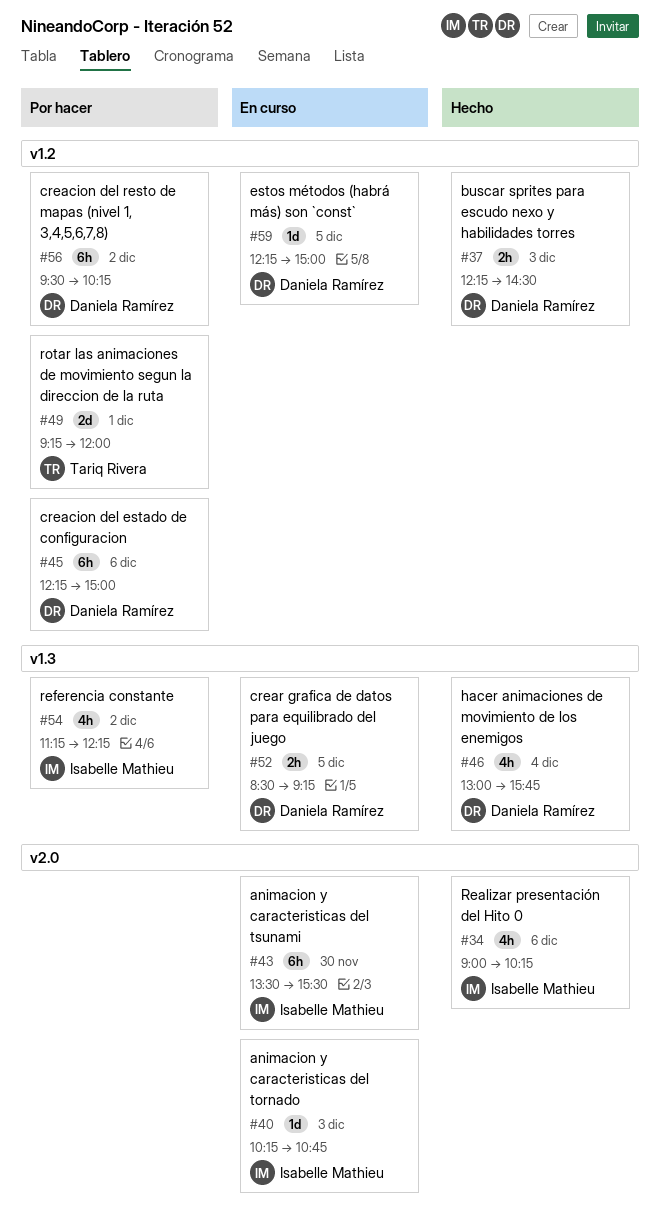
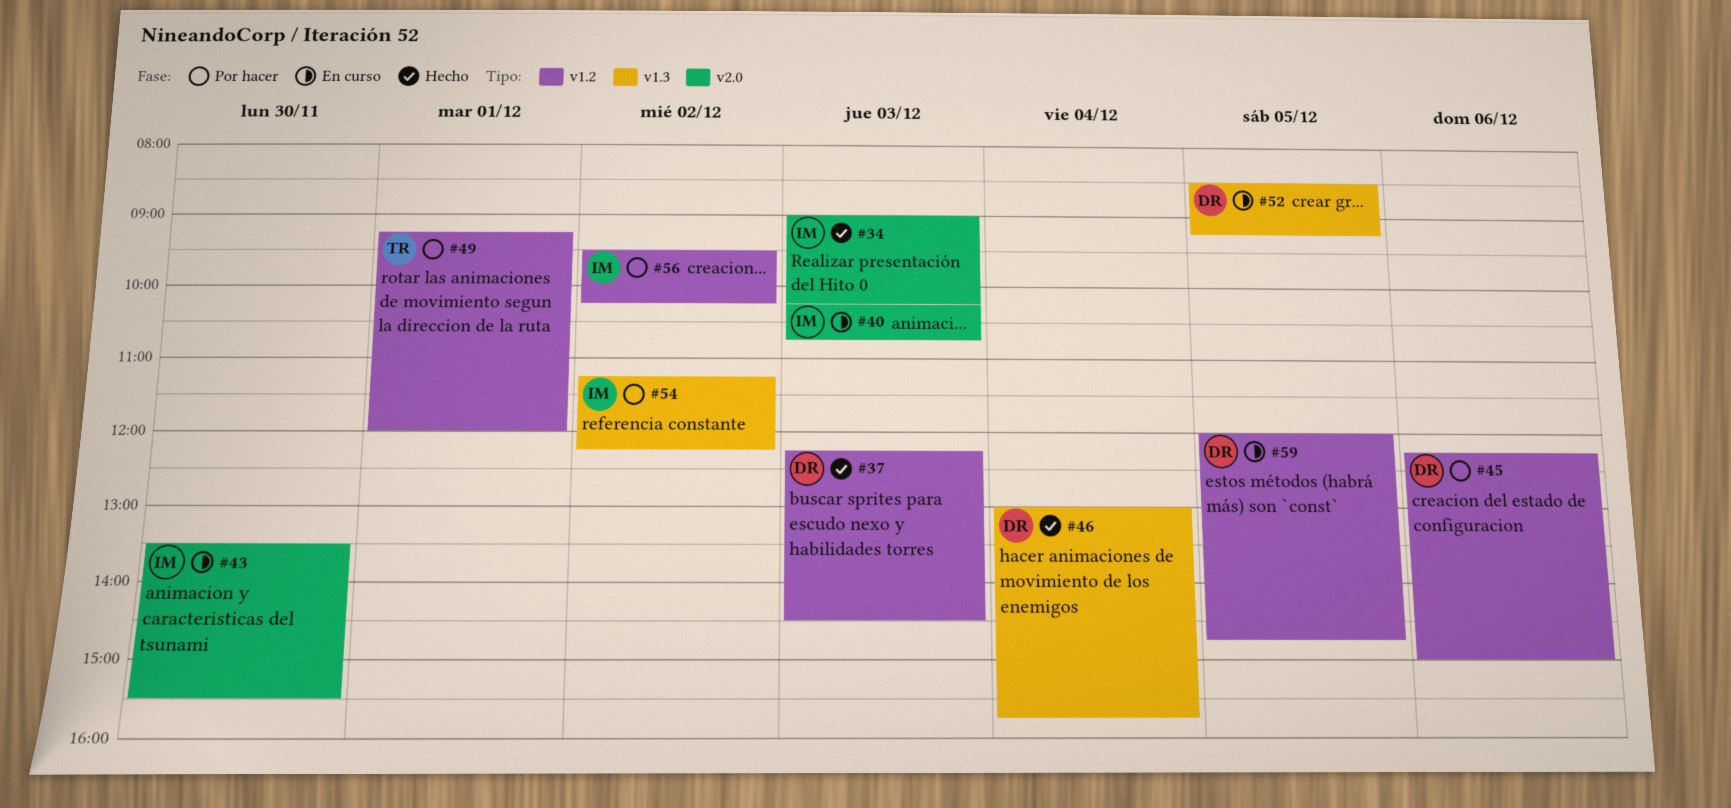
#34, day: Dec 6 -> Dec 3
#56, owner: Daniela Ramírez -> Isabelle Mathieu
#59, begins: 12:15 -> 12:00
#59, ends: 15:00 -> 14:45

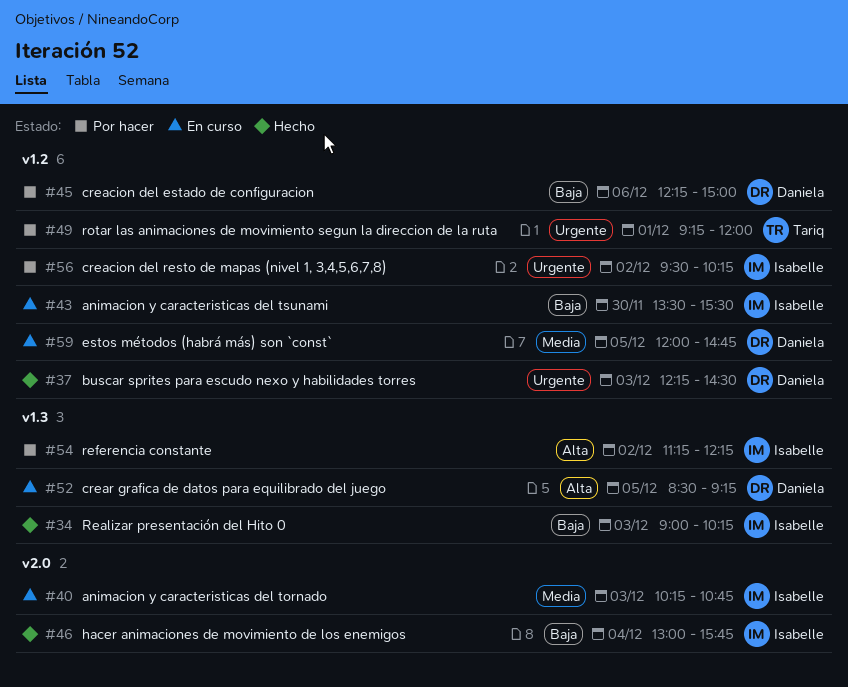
#34, label: v2.0 -> v1.3
#43, label: v2.0 -> v1.2
#46, owner: Daniela -> Isabelle
#46, label: v1.3 -> v2.0

